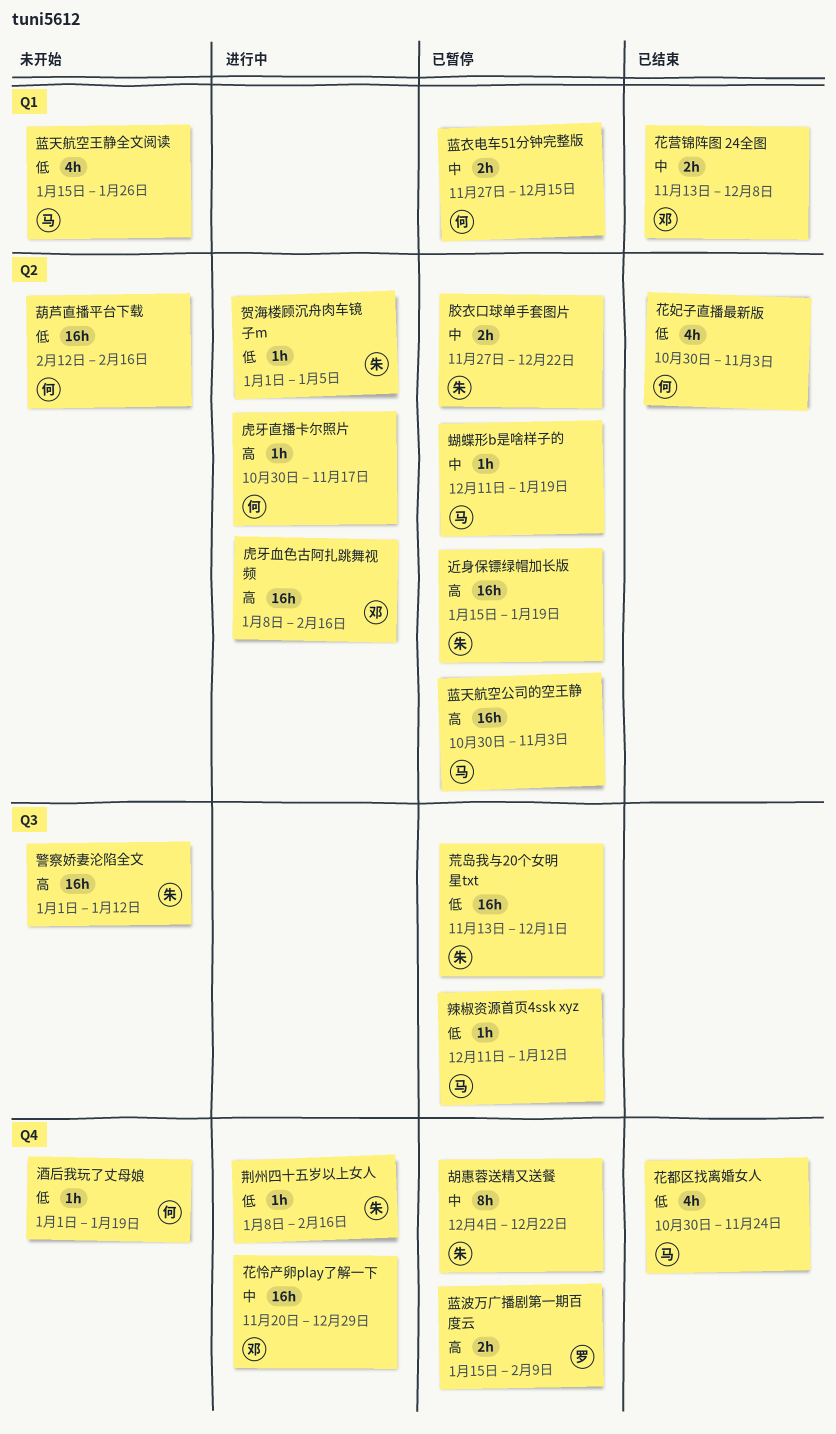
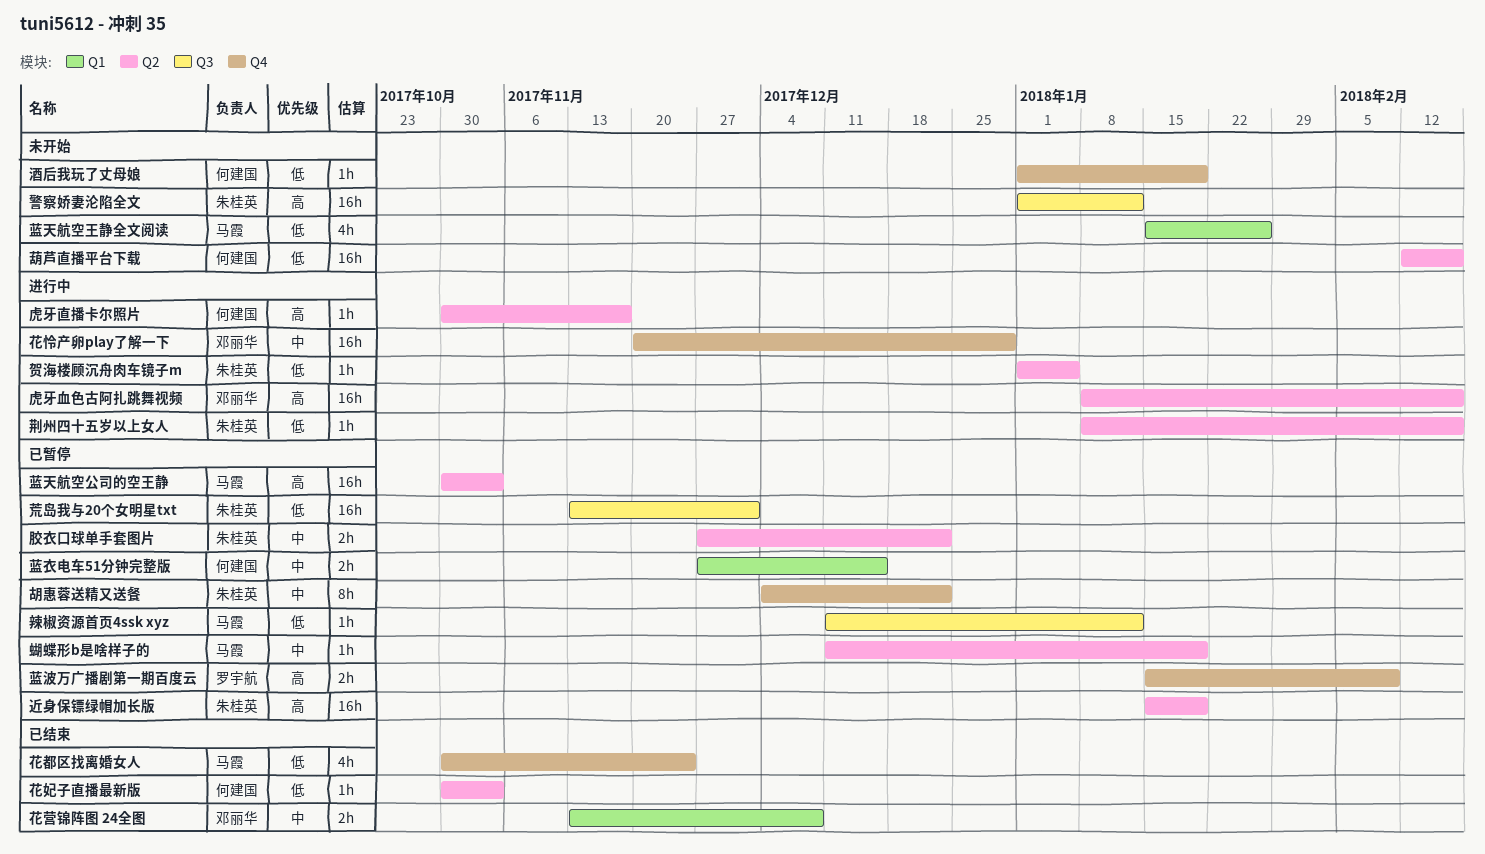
花妃子直播最新版, estimate: 4h -> 1h
荆州四十五岁以上女人, label: Q4 -> Q2

